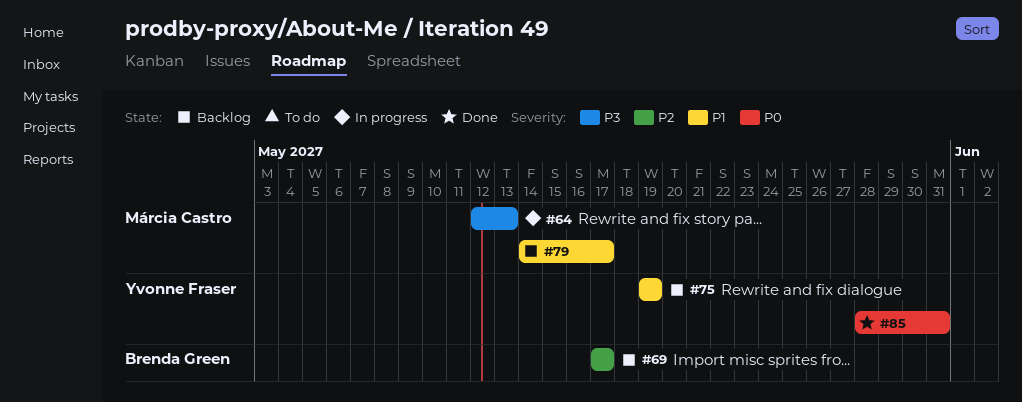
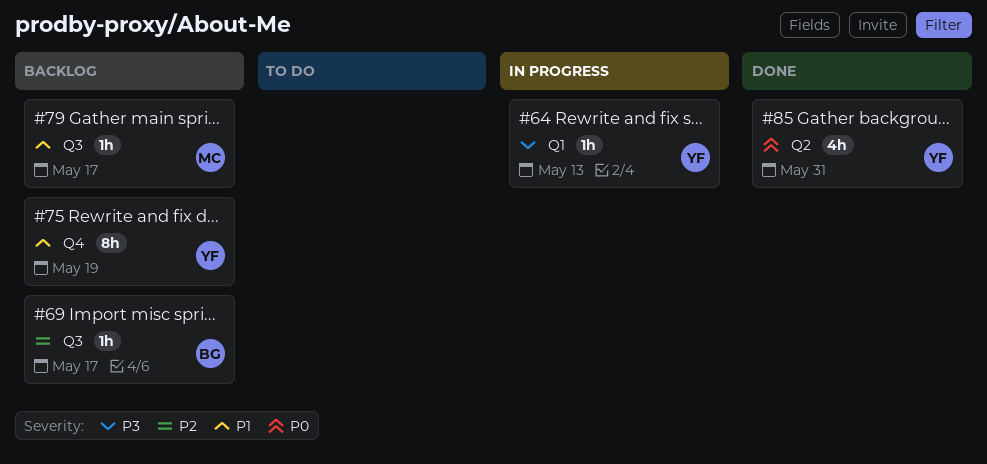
#64, owner: Márcia Castro -> Yvonne Fraser

